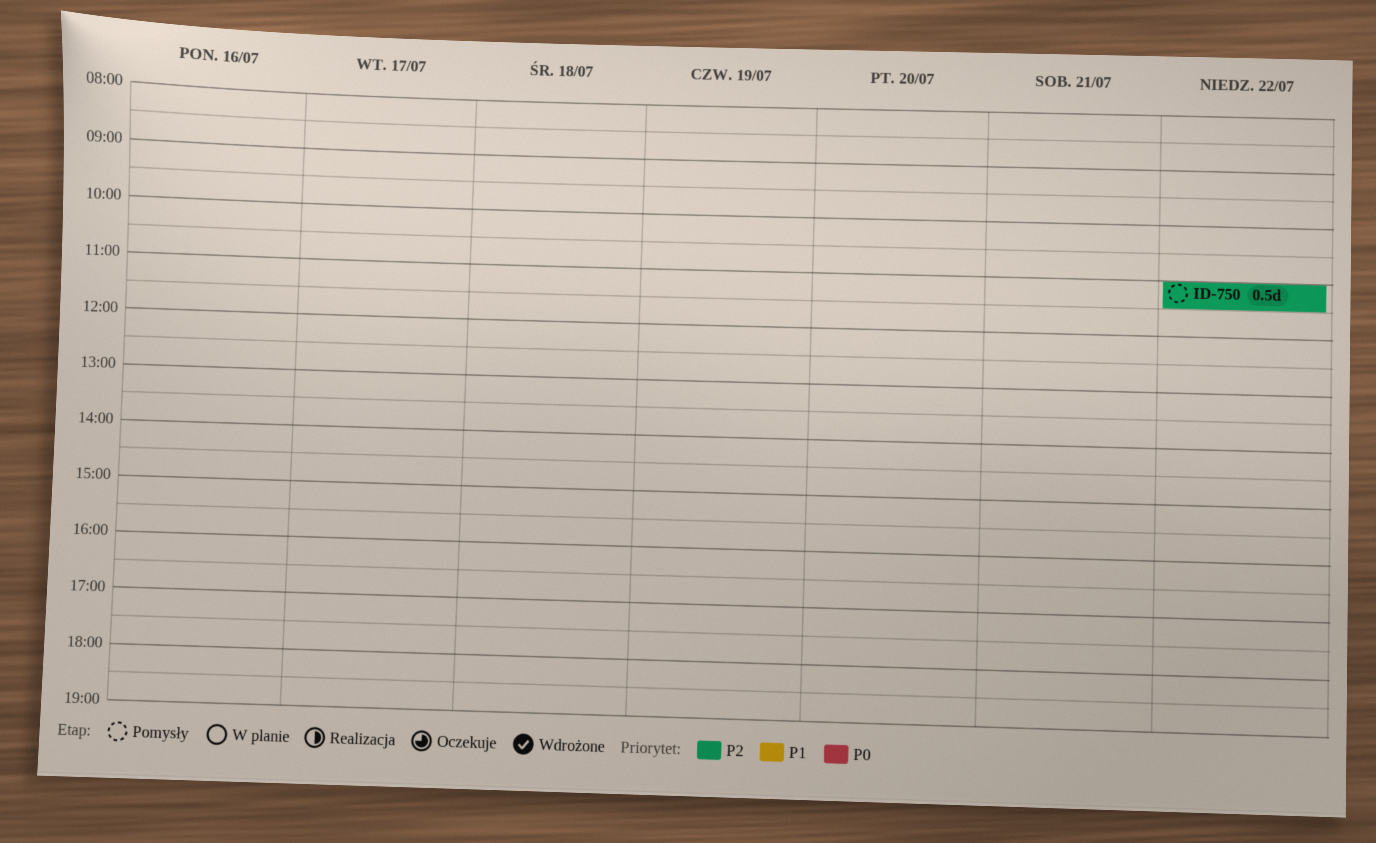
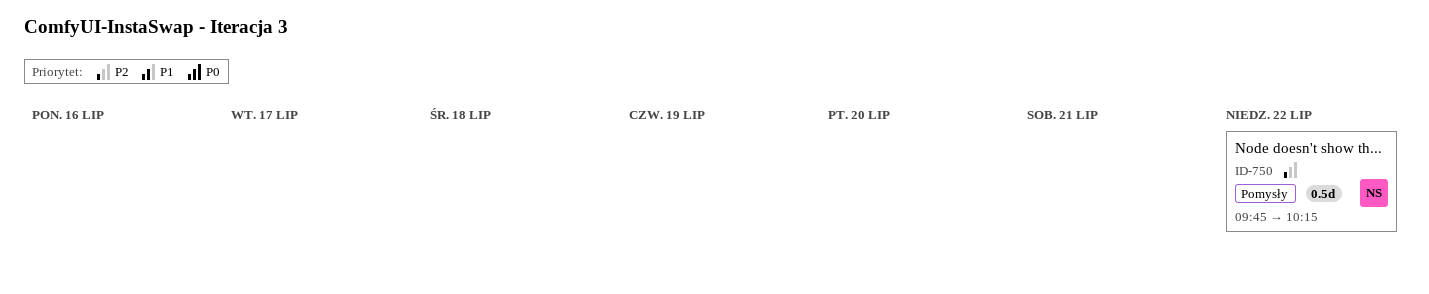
ID-750, begins: 11:00 -> 09:45
ID-750, ends: 11:30 -> 10:15

